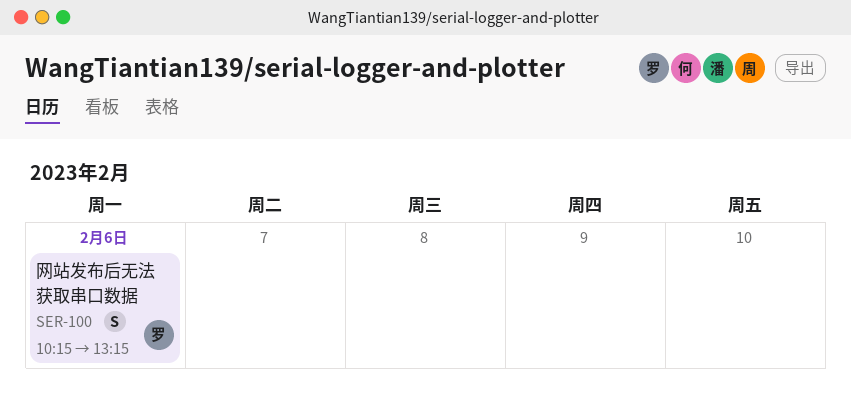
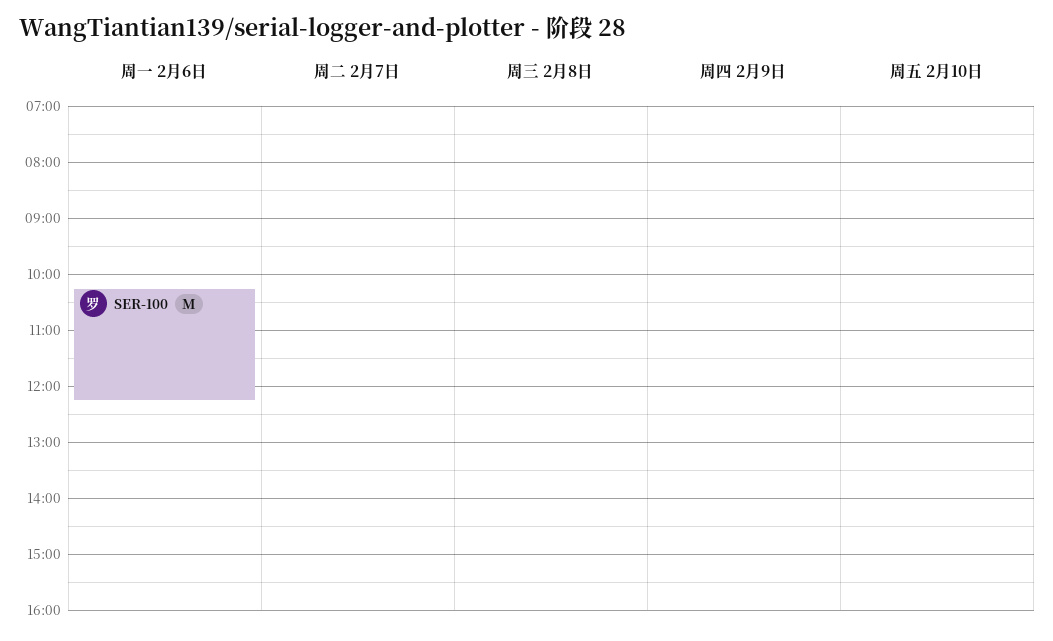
SER-100, estimate: S -> M
SER-100, ends: 13:15 -> 12:15

